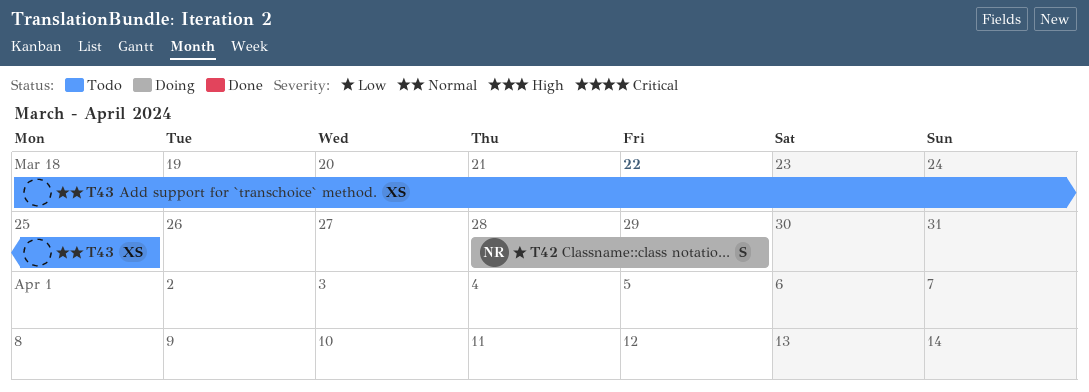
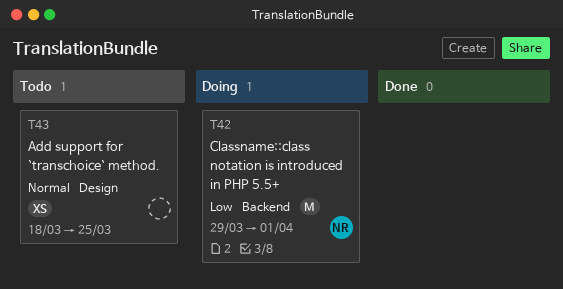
T42, estimate: S -> M
T42, start: Mar 28 -> Mar 29
T42, due: Mar 29 -> Apr 1

